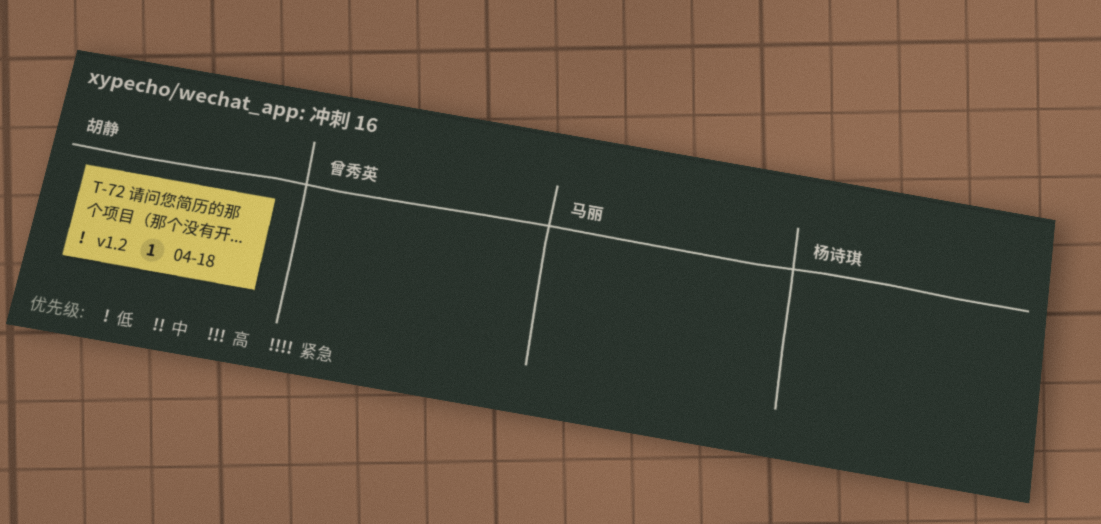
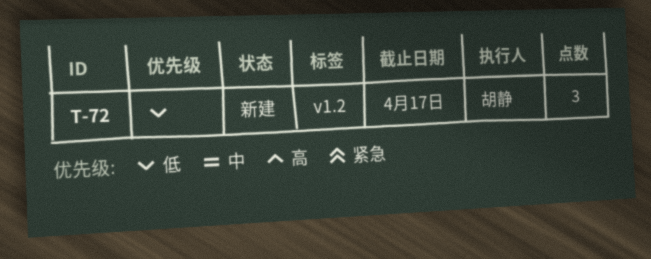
T-72, estimate: 1 -> 3
T-72, due: Apr 18 -> Apr 17

